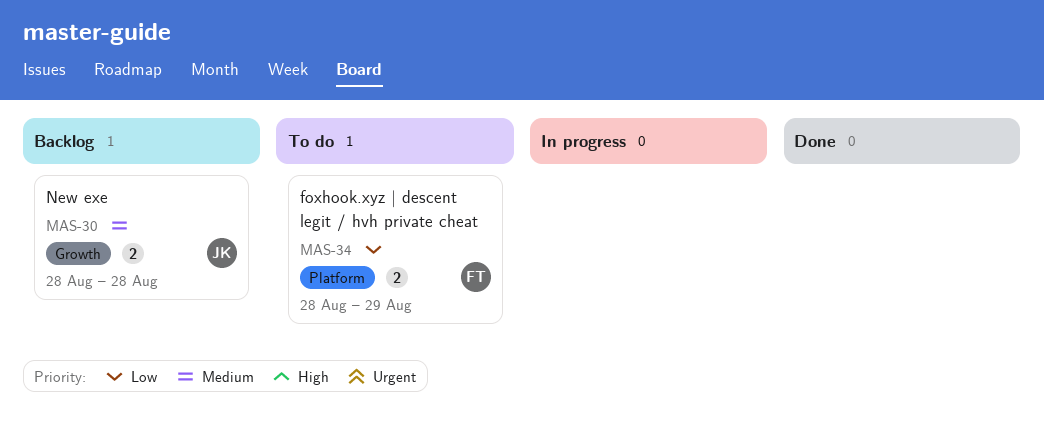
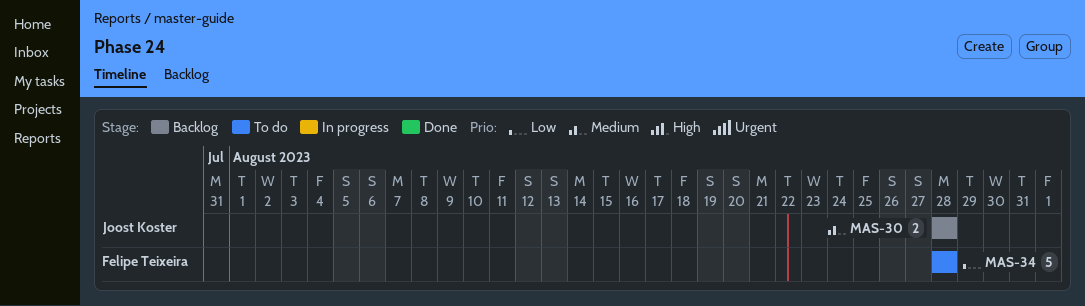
MAS-34, estimate: 2 -> 5
MAS-34, due: Aug 29 -> Aug 28

